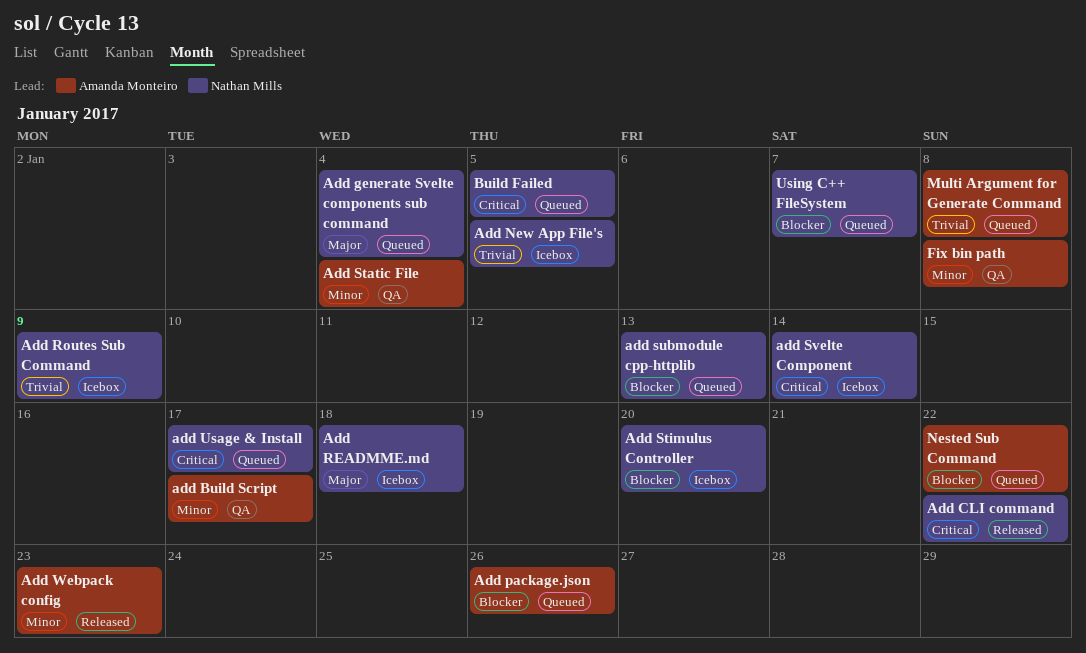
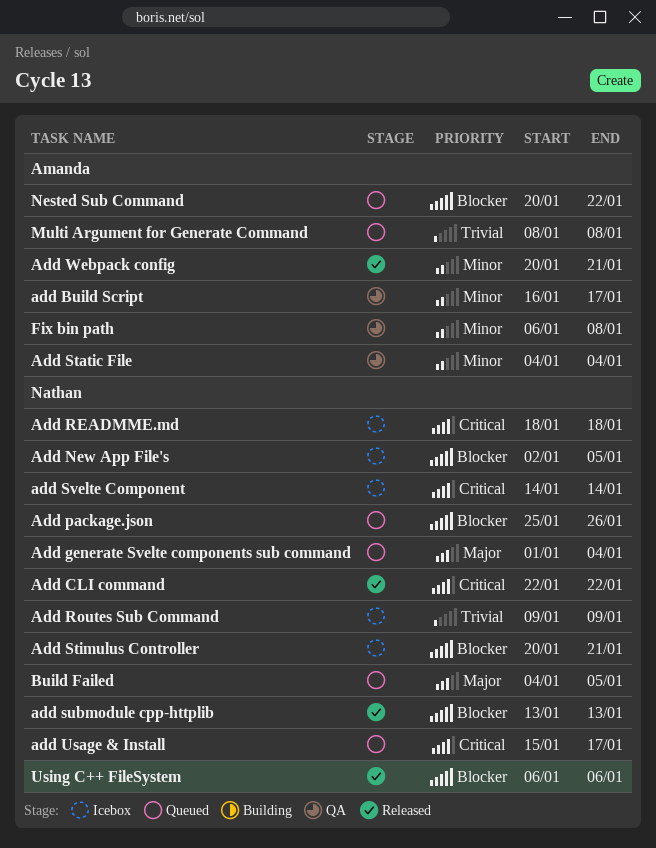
Add New App File's, priority: Trivial -> Blocker
Add package.json, owner: Amanda Monteiro -> Nathan Mills
Add READMME.md, priority: Major -> Critical
Add Stimulus Controller, due: Jan 20 -> Jan 21
add submodule cpp-httplib, status: Queued -> Released
Add Webpack config, due: Jan 23 -> Jan 21
Build Failed, priority: Critical -> Major
Using C++ FileSystem, status: Queued -> Released
Using C++ FileSystem, due: Jan 7 -> Jan 6

